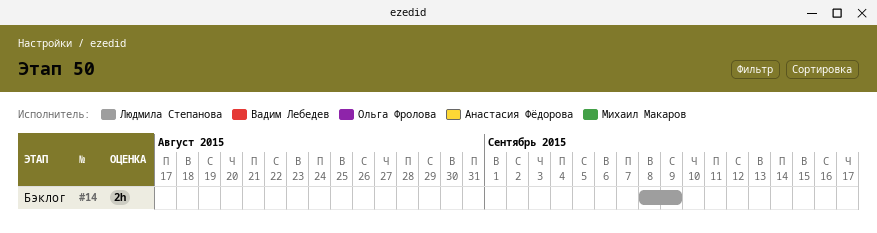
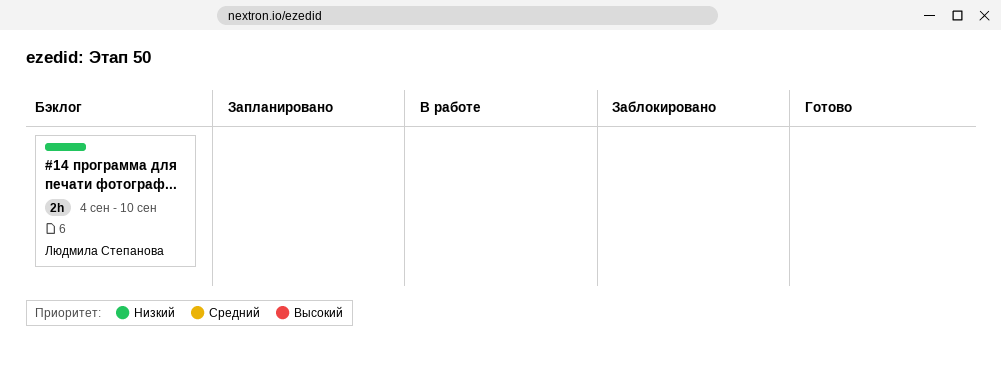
#14, start: Sep 8 -> Sep 4
#14, due: Sep 9 -> Sep 10

